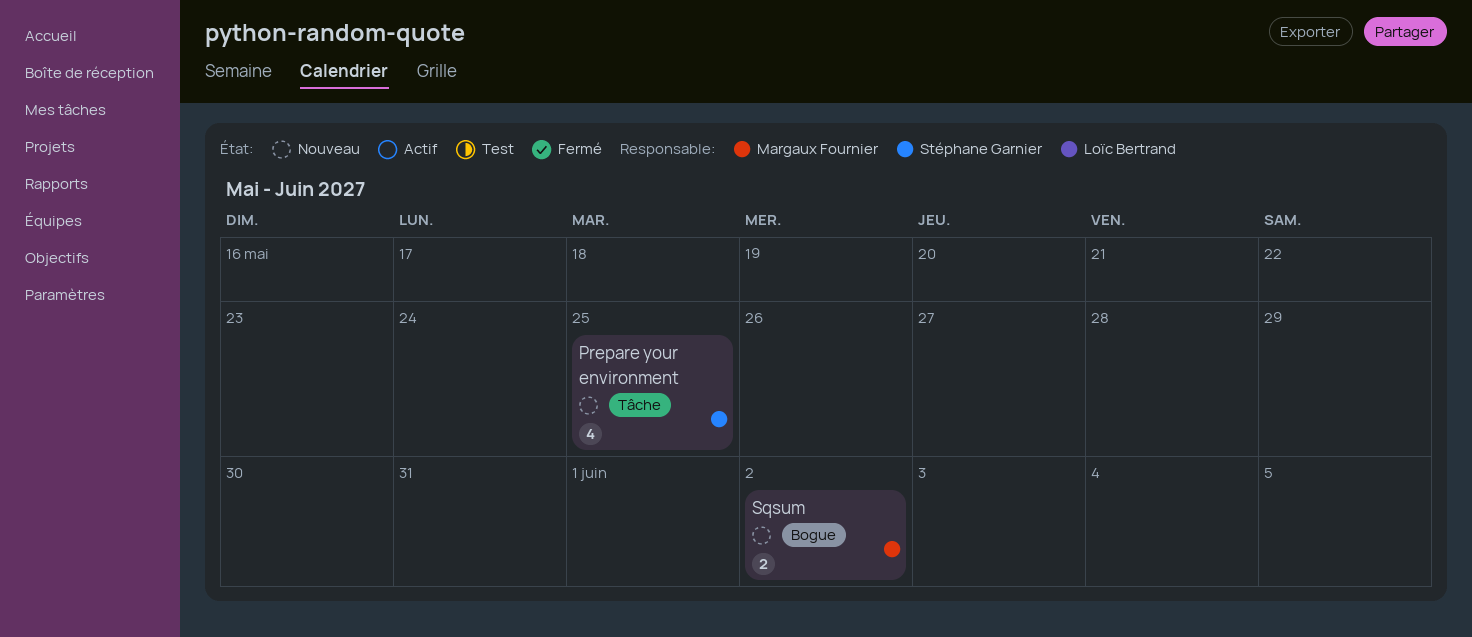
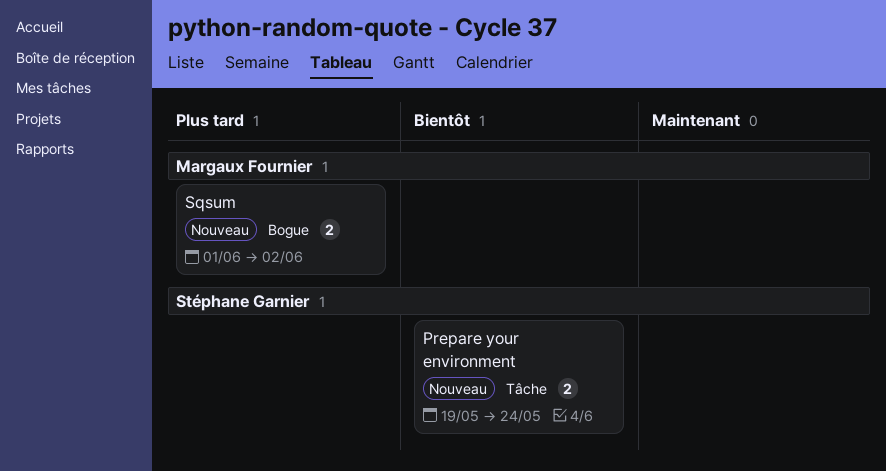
Prepare your environment, estimate: 4 -> 2
Prepare your environment, due: May 25 -> May 24

